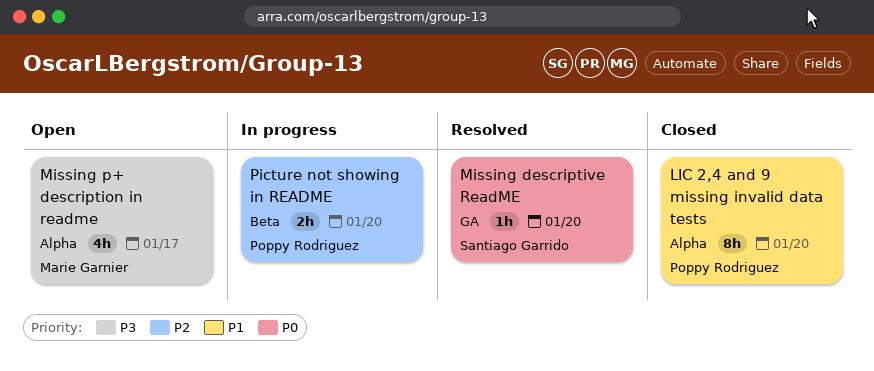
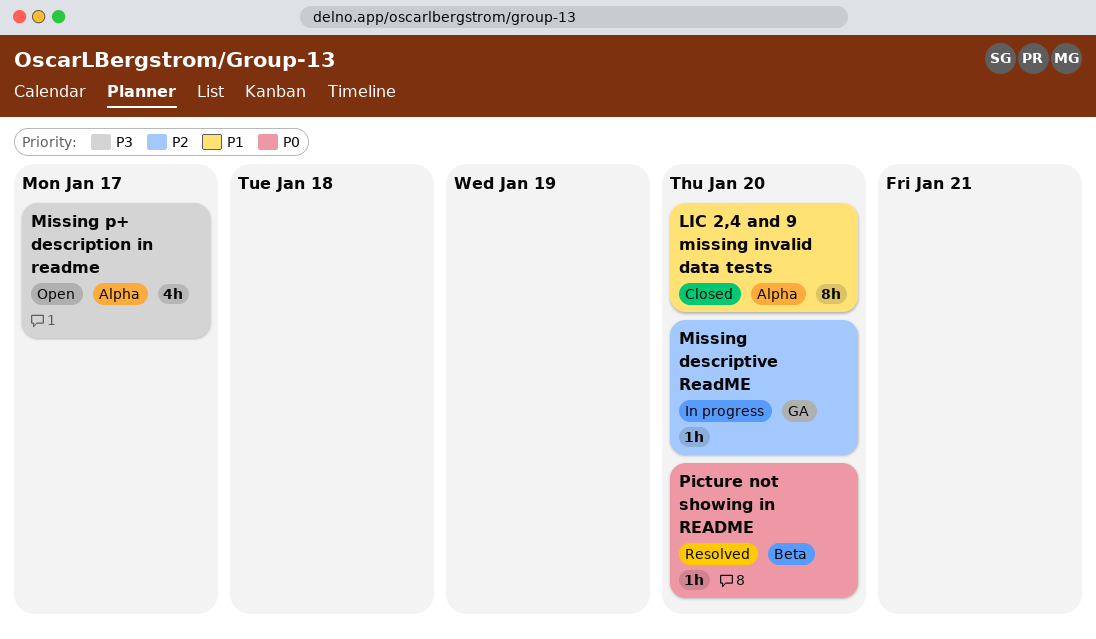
Missing descriptive ReadME, status: Resolved -> In progress
Missing descriptive ReadME, priority: P0 -> P2
Picture not showing in README, status: In progress -> Resolved
Picture not showing in README, priority: P2 -> P0
Picture not showing in README, estimate: 2h -> 1h

